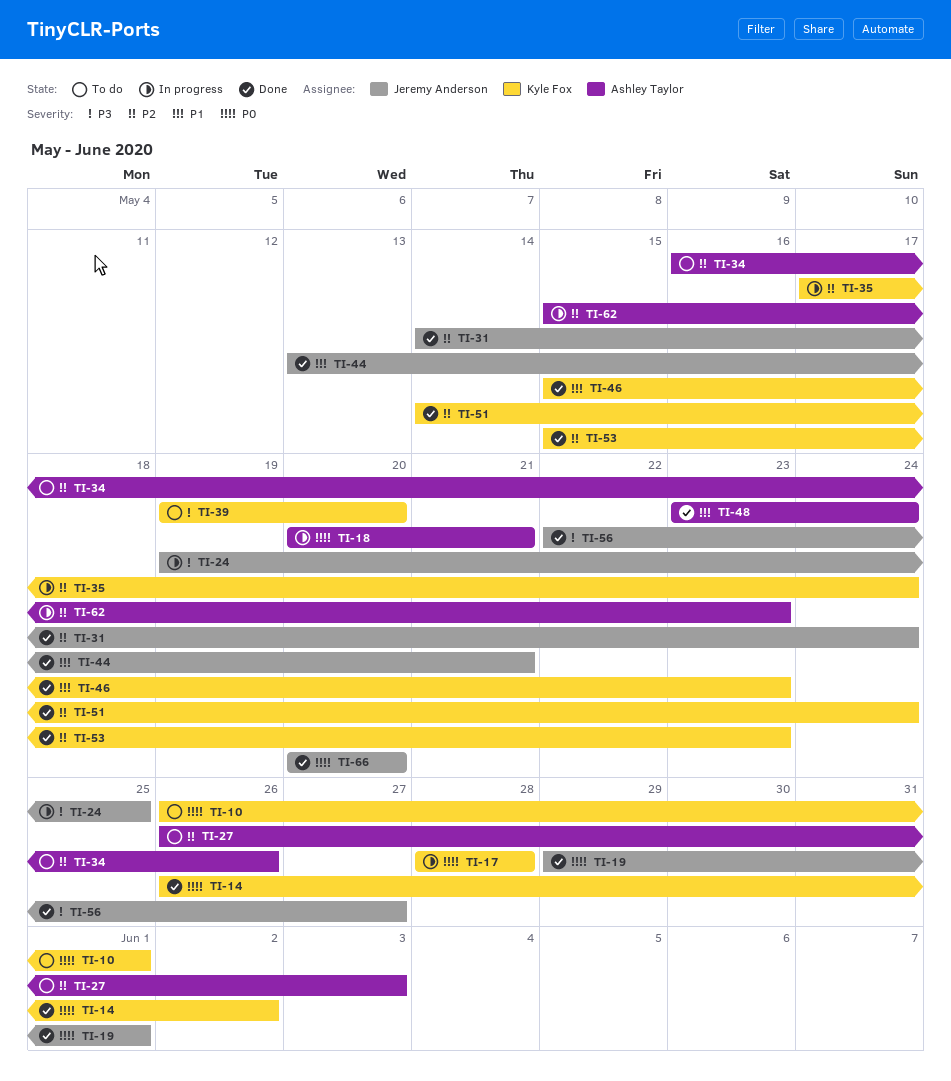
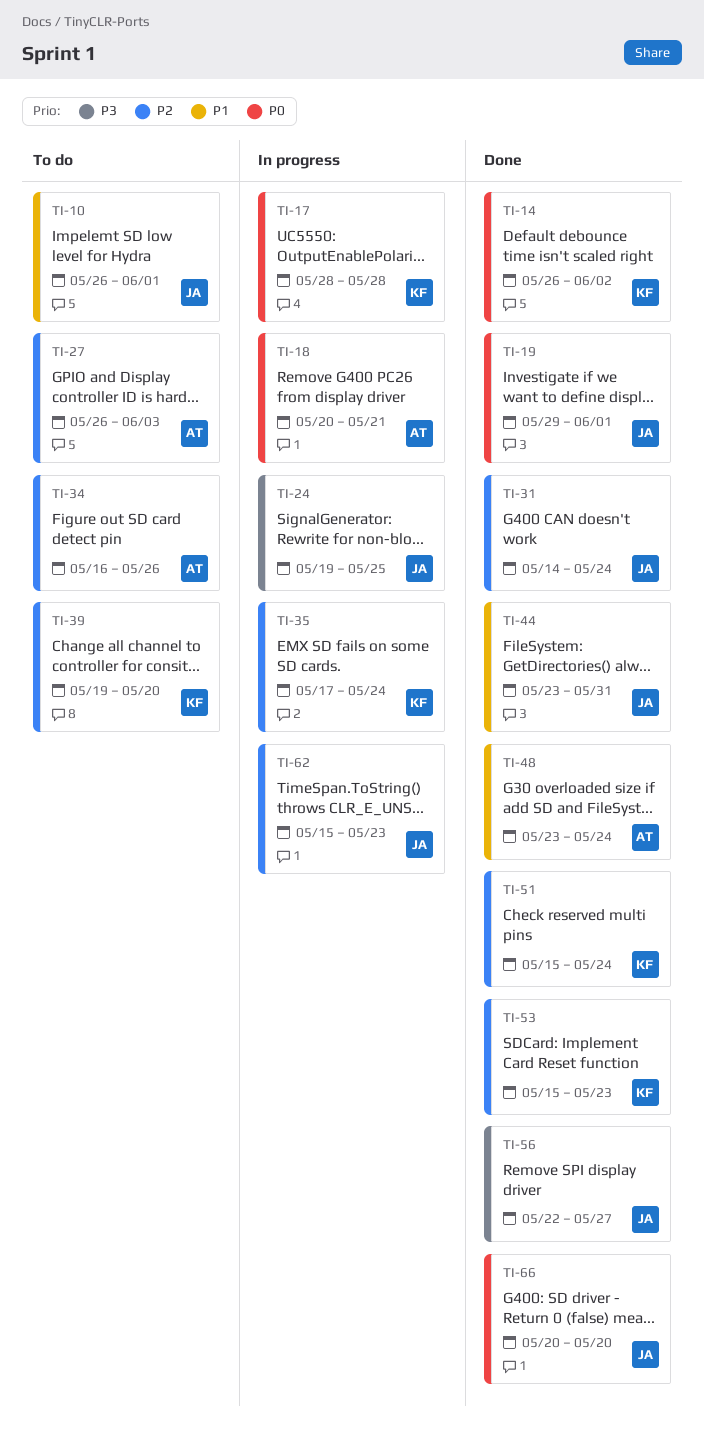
TI-10, owner: Kyle Fox -> Jeremy Anderson
TI-10, priority: P0 -> P1
TI-39, priority: P3 -> P2
TI-44, start: May 13 -> May 23
TI-44, due: May 21 -> May 31
TI-46: present -> none
TI-51, start: May 14 -> May 15
TI-62, owner: Ashley Taylor -> Jeremy Anderson

